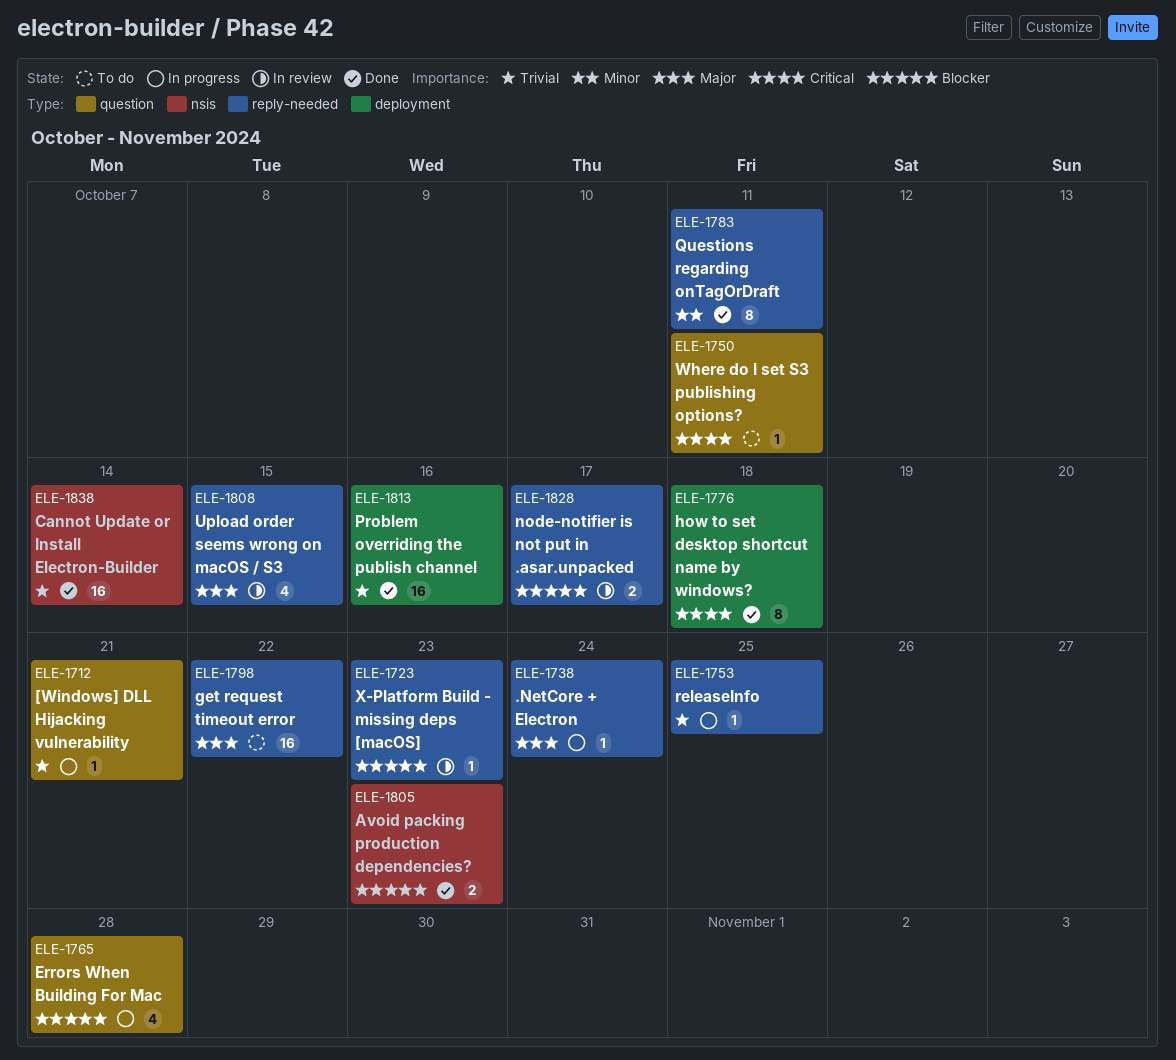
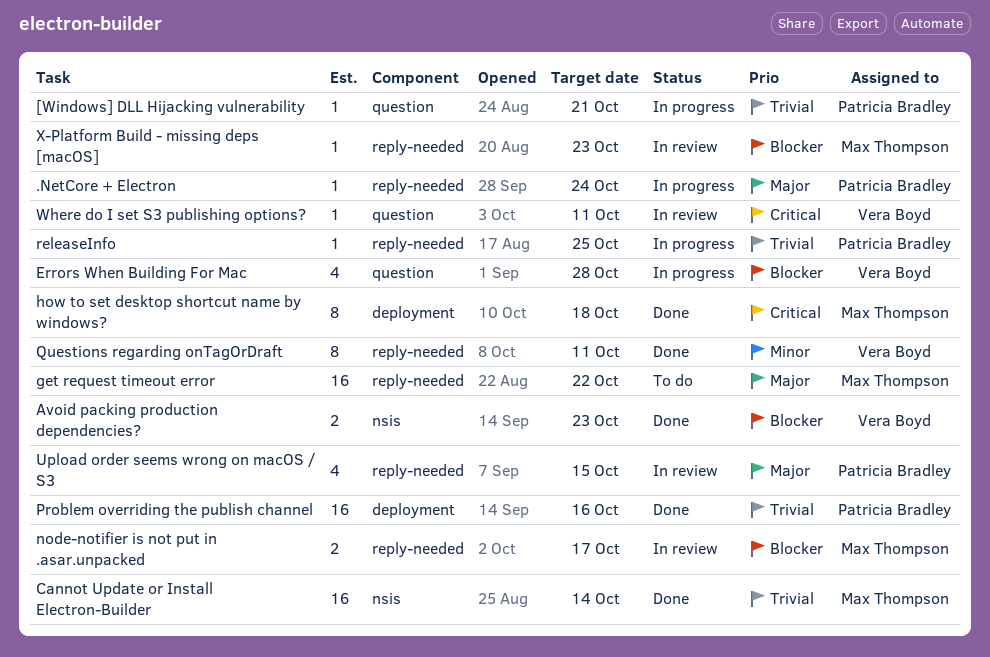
Where do I set S3 publishing options?, status: To do -> In review

